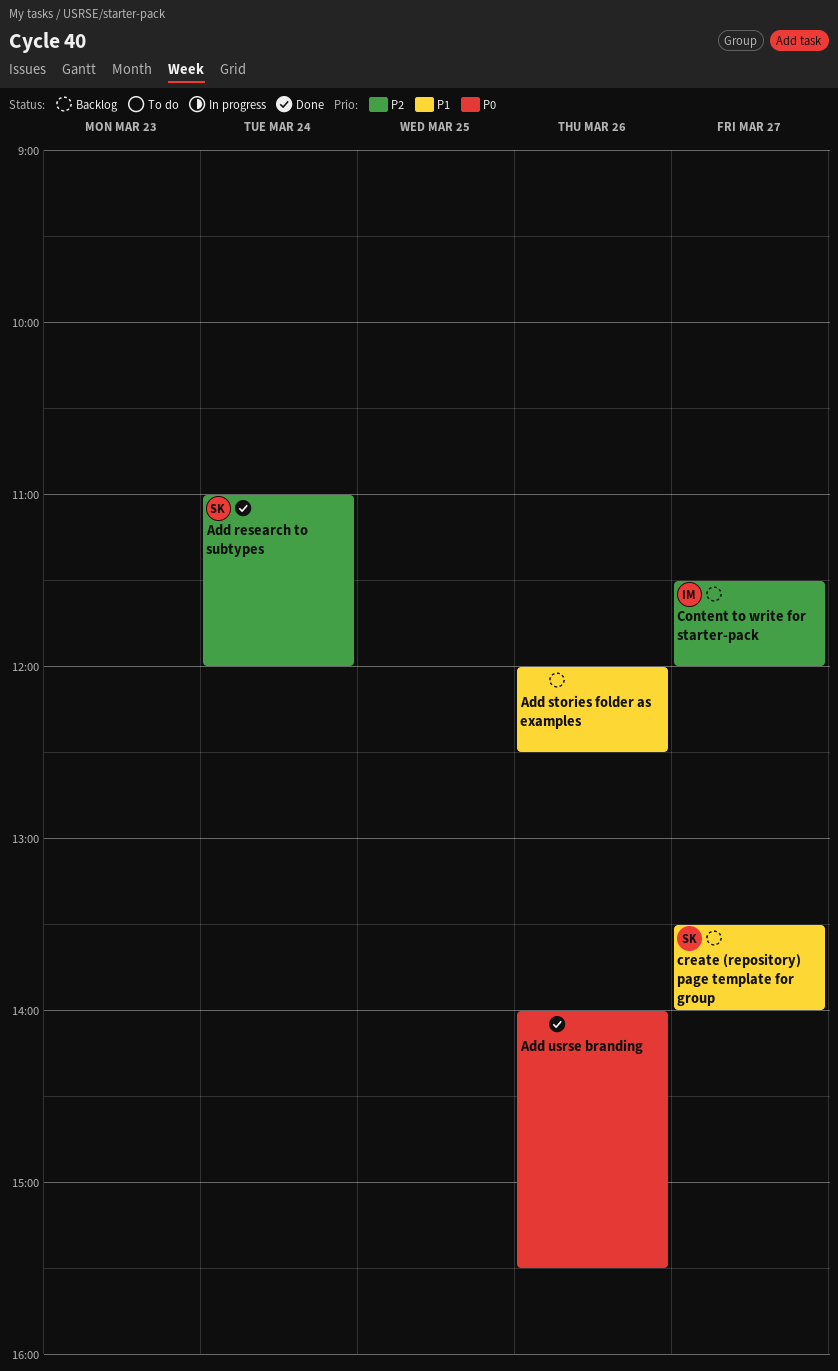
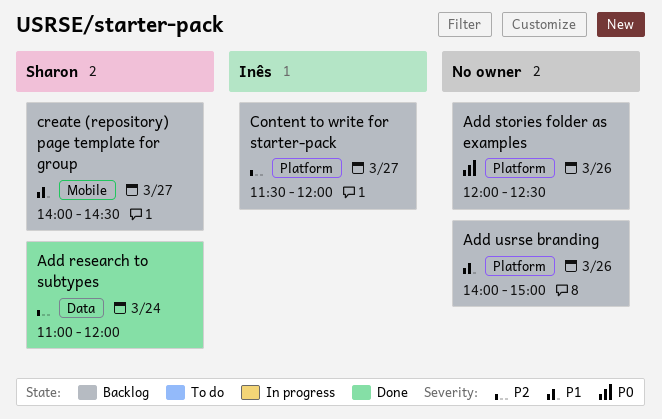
Add stories folder as examples, priority: P1 -> P0
Add usrse branding, status: Done -> Backlog
Add usrse branding, priority: P0 -> P1
Add usrse branding, ends: 15:30 -> 15:00
create (repository) page template for group, begins: 13:30 -> 14:00
create (repository) page template for group, ends: 14:00 -> 14:30

